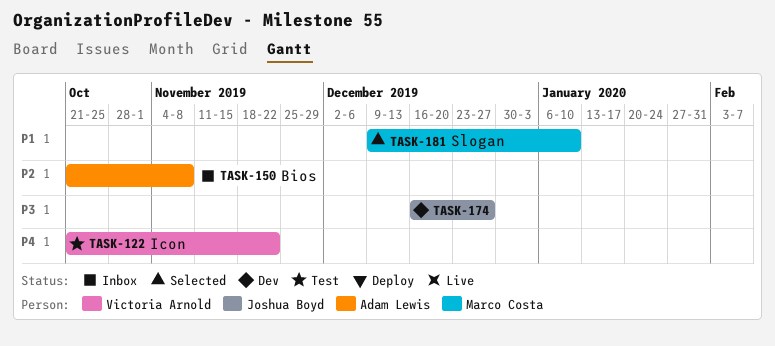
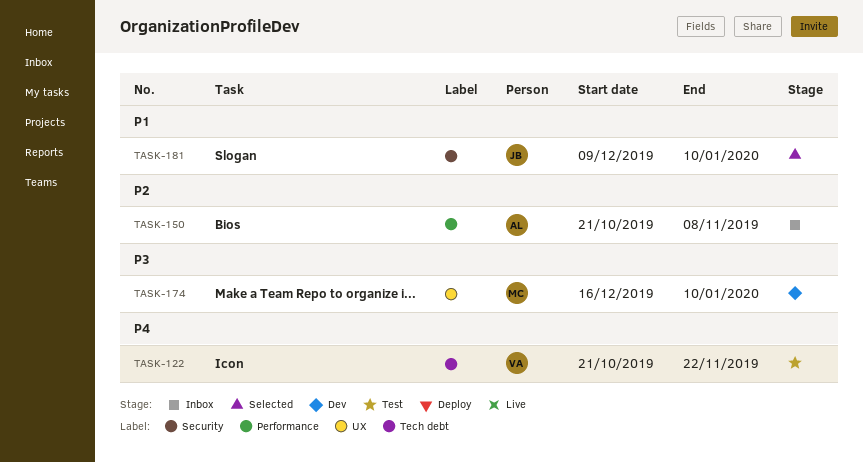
TASK-174, owner: Joshua Boyd -> Marco Costa
TASK-174, due: Dec 27 -> Jan 10
TASK-181, owner: Marco Costa -> Joshua Boyd

